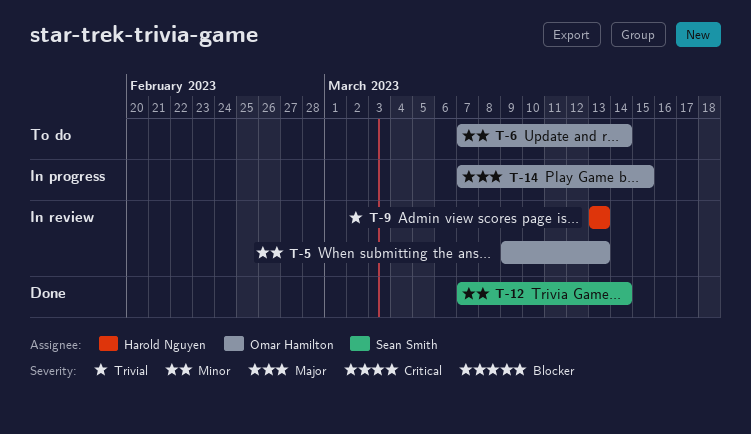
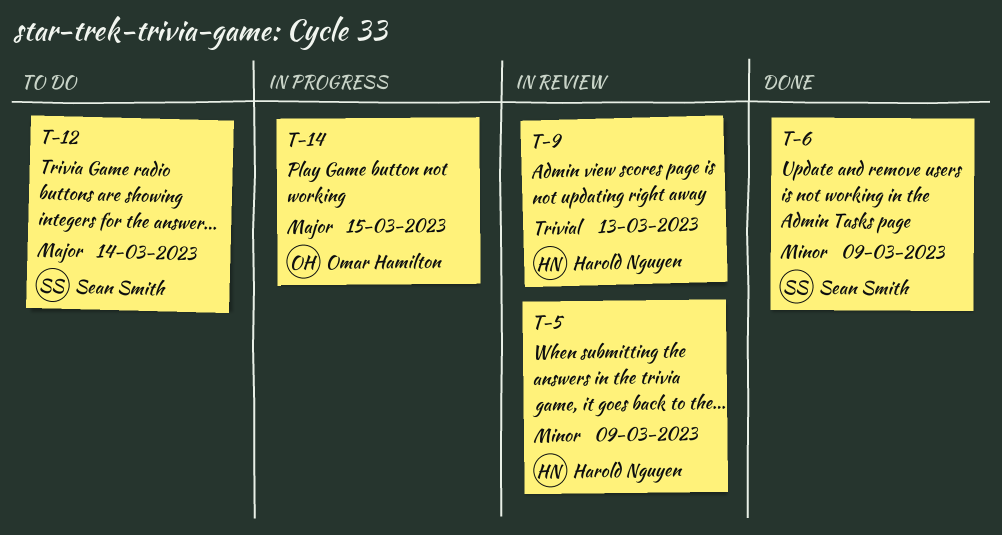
T-5, owner: Omar Hamilton -> Harold Nguyen
T-5, due: Mar 13 -> Mar 9
T-6, status: To do -> Done
T-6, owner: Omar Hamilton -> Sean Smith
T-6, due: Mar 14 -> Mar 9
T-12, status: Done -> To do
T-12, priority: Minor -> Major

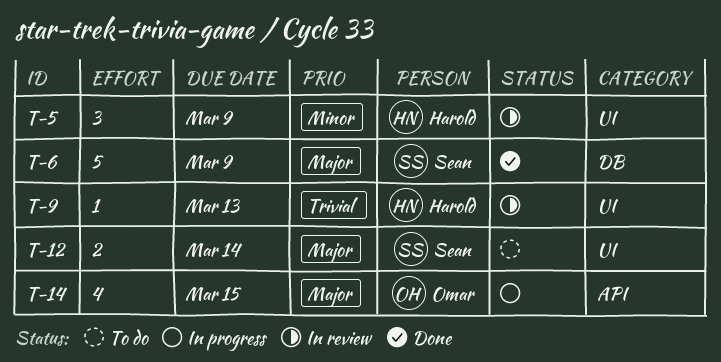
T-6, priority: Minor -> Major

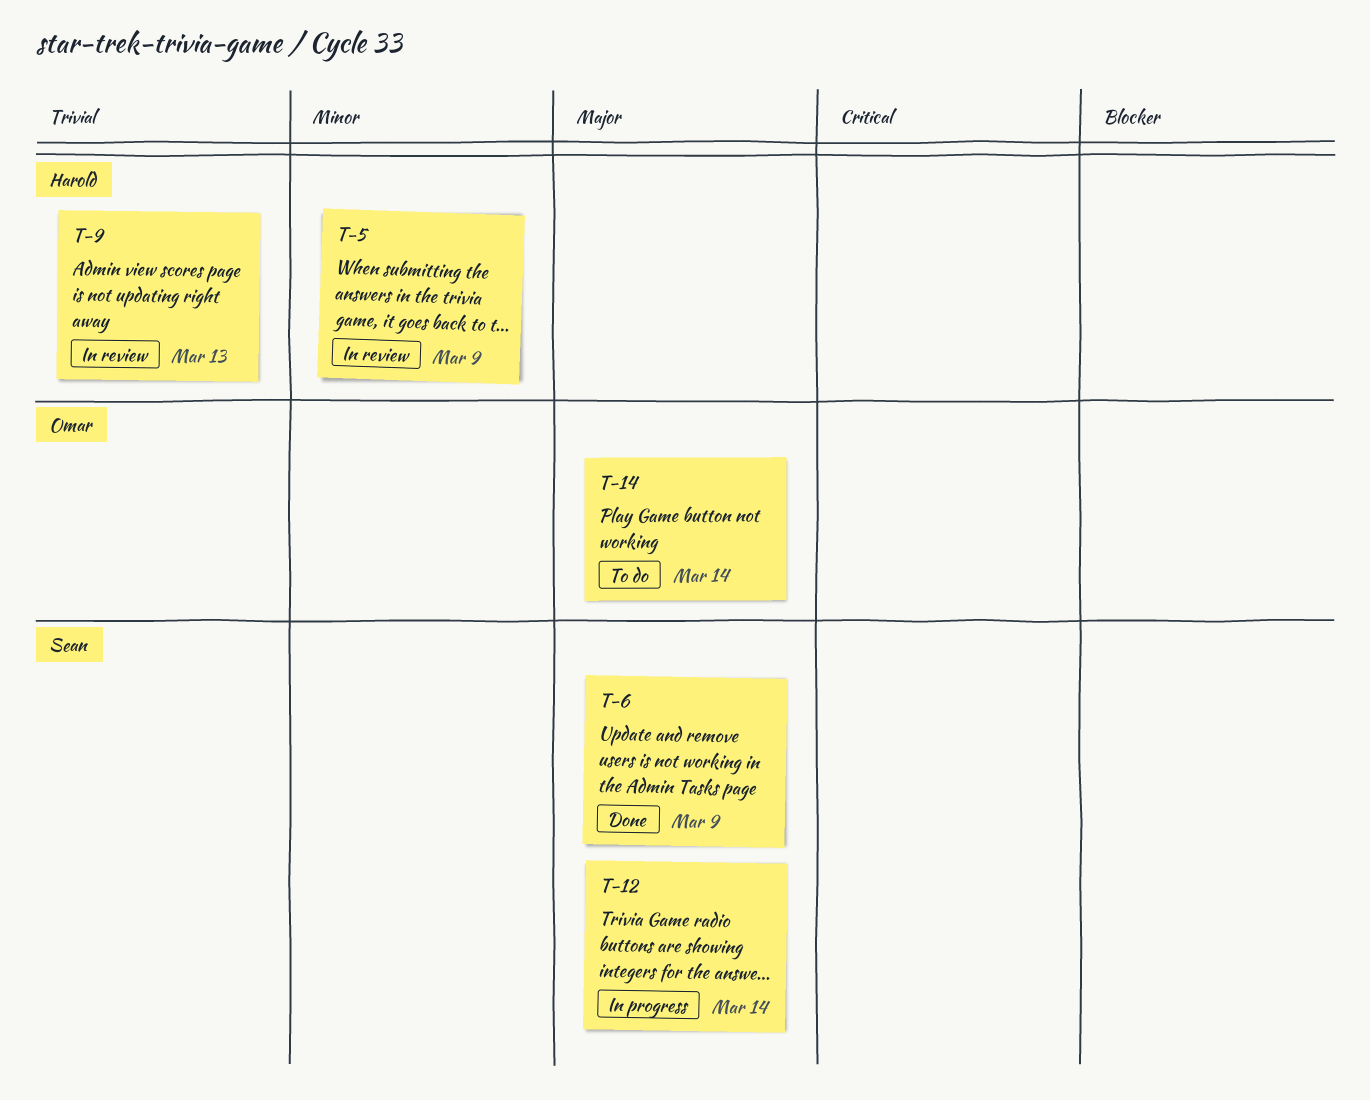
T-12, status: To do -> In progress
T-14, status: In progress -> To do
T-14, due: Mar 15 -> Mar 14

